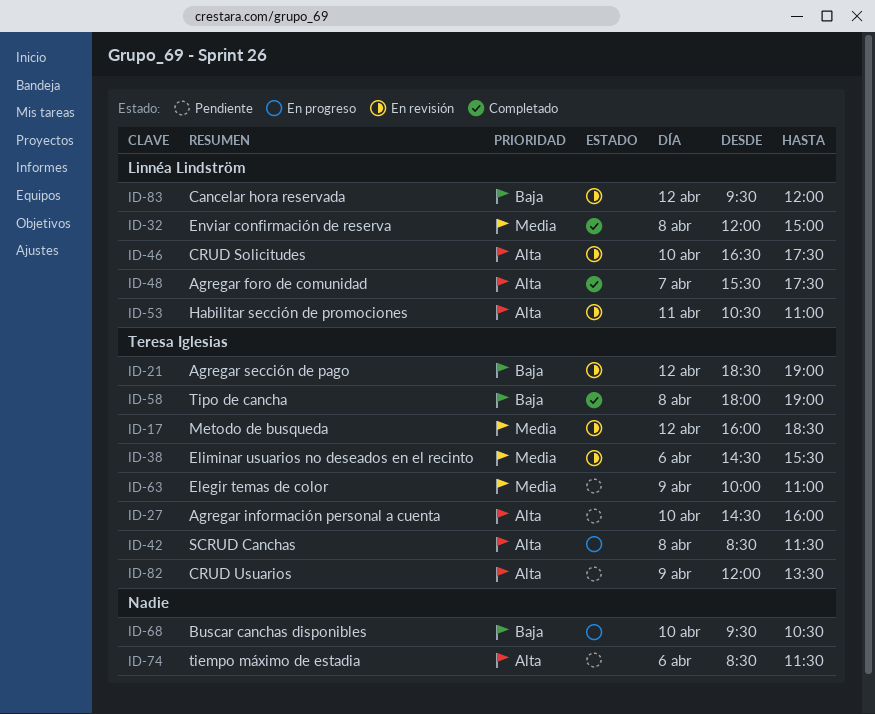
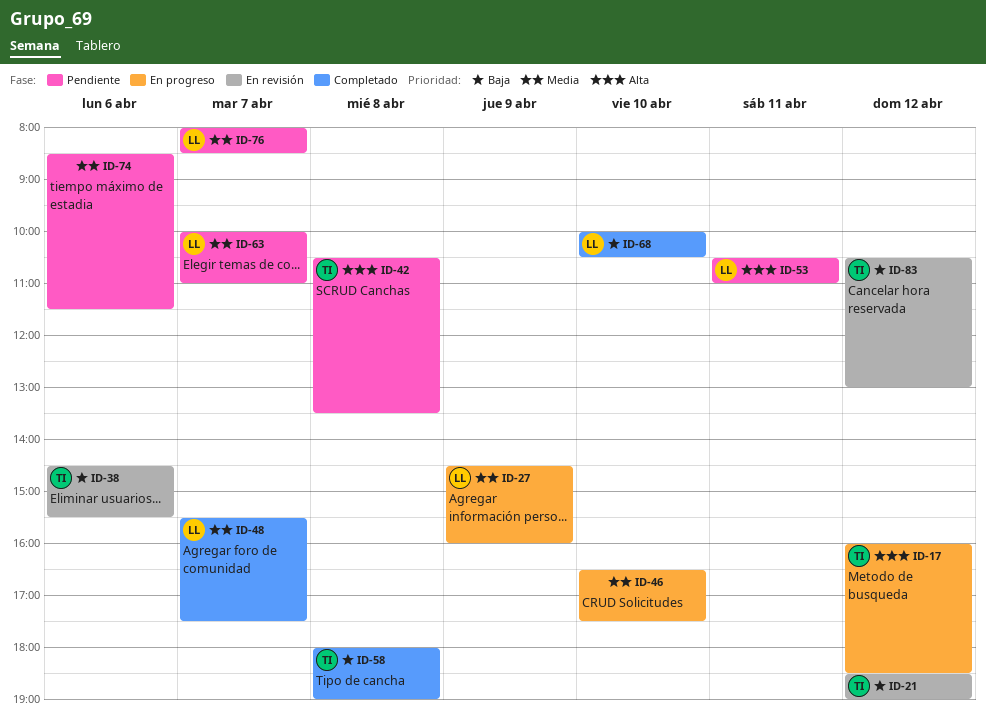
ID-17, status: En revisión -> En progreso
ID-17, priority: Media -> Alta
ID-27, status: Pendiente -> En progreso
ID-27, owner: Teresa Iglesias -> Linnéa Lindström
ID-27, priority: Alta -> Media
ID-27, day: Apr 10 -> Apr 9
ID-32: present -> none
ID-38, priority: Media -> Baja
ID-42, status: En progreso -> Pendiente
ID-42, begins: 08:30 -> 10:30
ID-42, ends: 11:30 -> 13:30
ID-46, status: En revisión -> En progreso
ID-46, owner: Linnéa Lindström -> none
ID-46, priority: Alta -> Media
ID-48, priority: Alta -> Media
ID-53, status: En revisión -> Pendiente
ID-63, owner: Teresa Iglesias -> Linnéa Lindström
ID-63, day: Apr 9 -> Apr 7
ID-68, status: En progreso -> Completado
ID-68, owner: none -> Linnéa Lindström
ID-68, begins: 09:30 -> 10:00
ID-74, priority: Alta -> Media
ID-76: none -> present
ID-82: present -> none
ID-83, owner: Linnéa Lindström -> Teresa Iglesias
ID-83, begins: 09:30 -> 10:30
ID-83, ends: 12:00 -> 13:00

